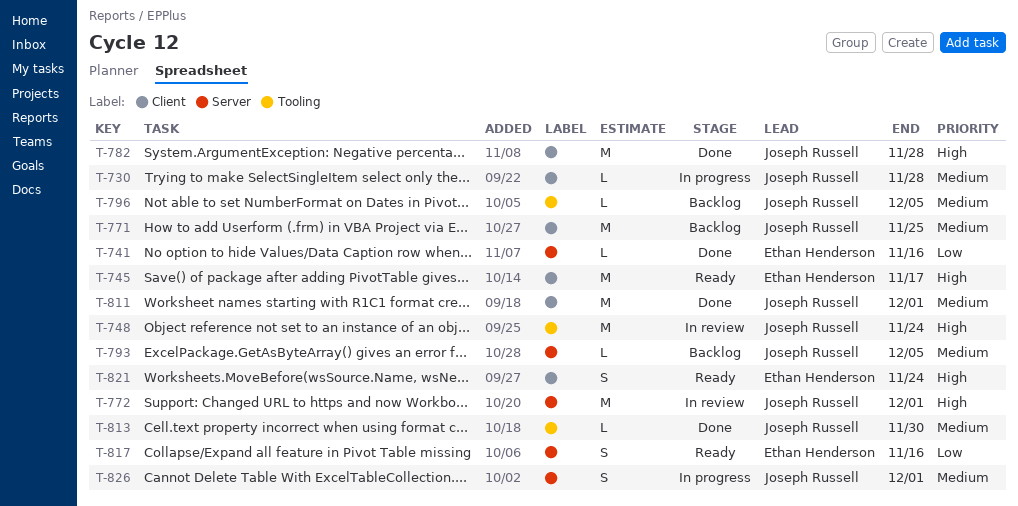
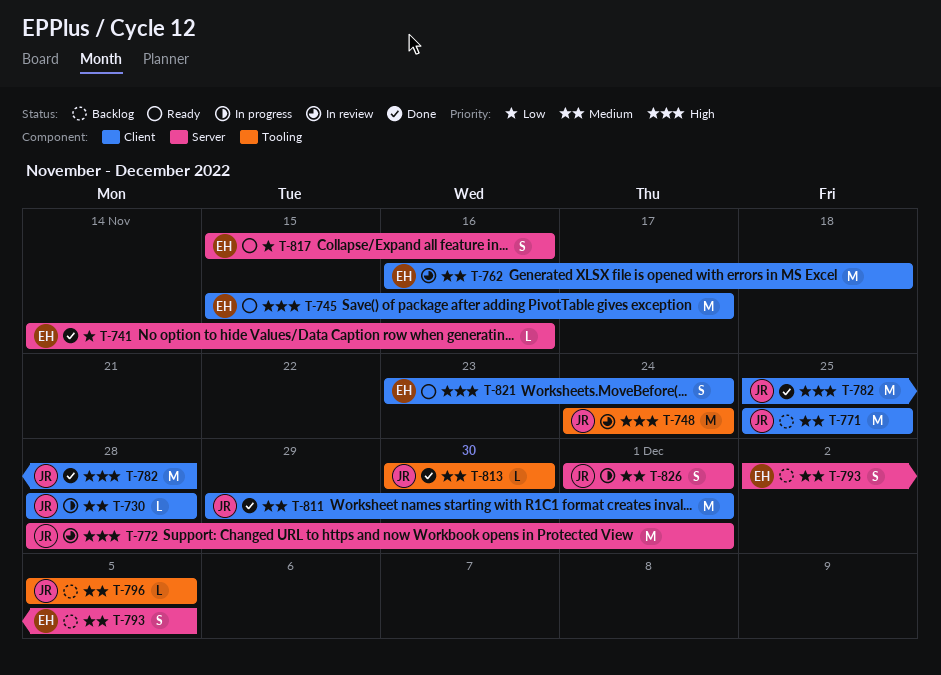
T-762: none -> present
T-793, owner: Joseph Russell -> Ethan Henderson
T-793, estimate: L -> S

